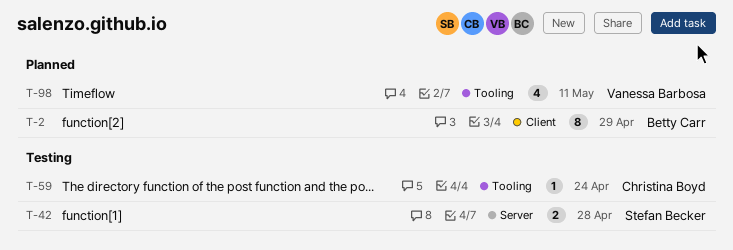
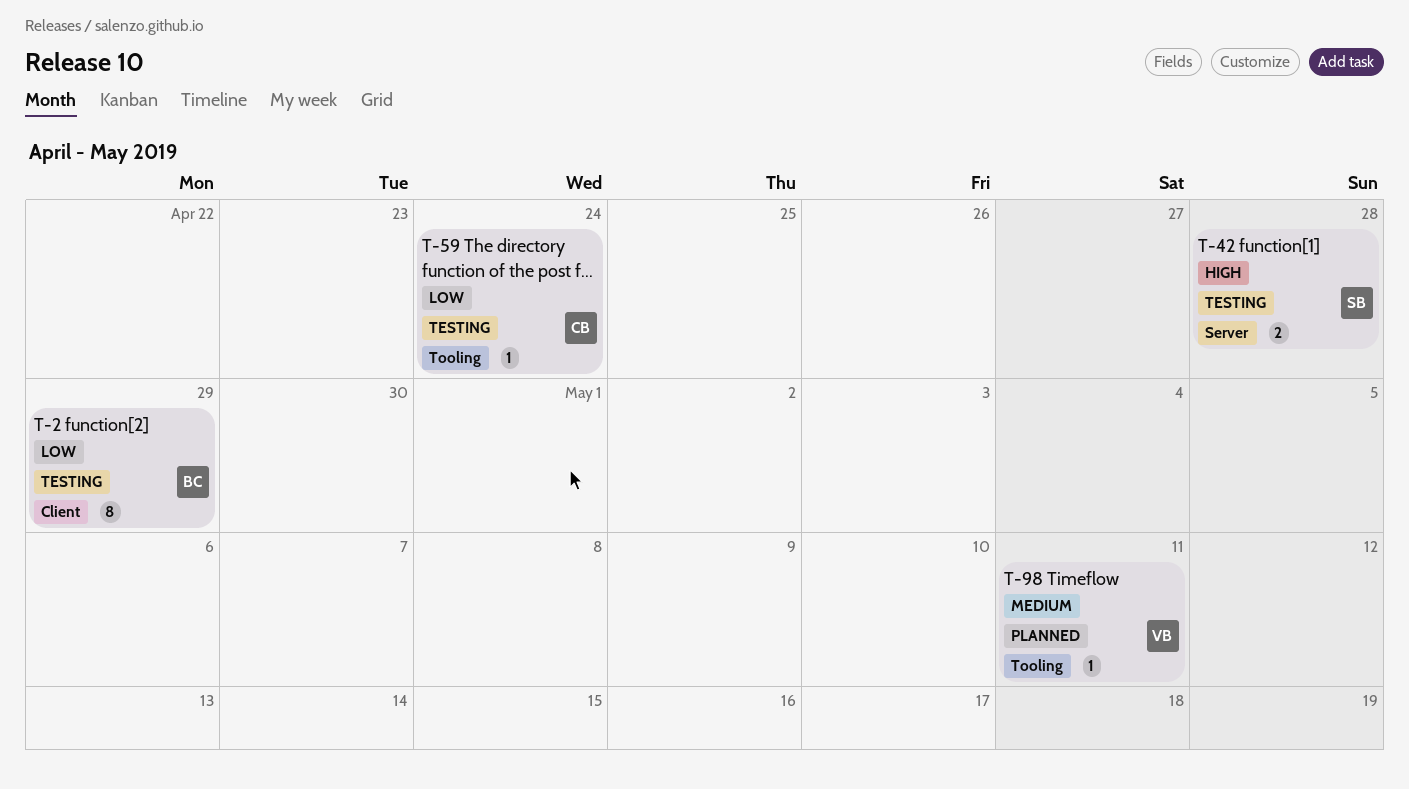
T-2, status: Planned -> Testing
T-98, estimate: 4 -> 1

